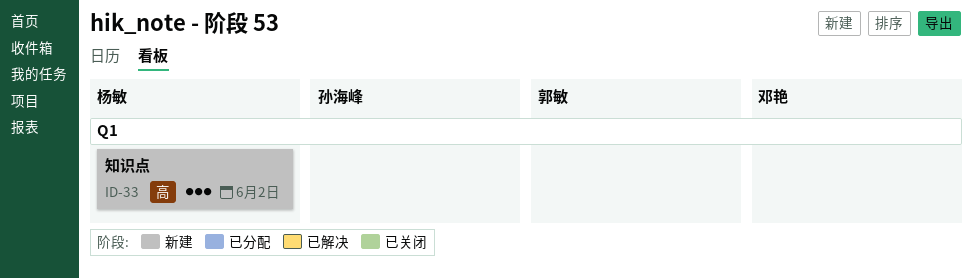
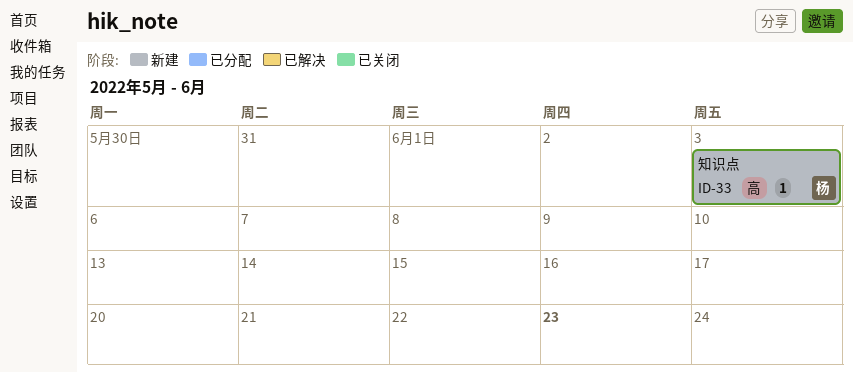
ID-33, estimate: 3 -> 1
ID-33, due: Jun 2 -> Jun 3

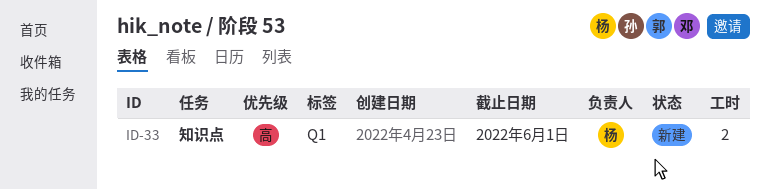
ID-33, estimate: 1 -> 2
ID-33, due: Jun 3 -> Jun 1

